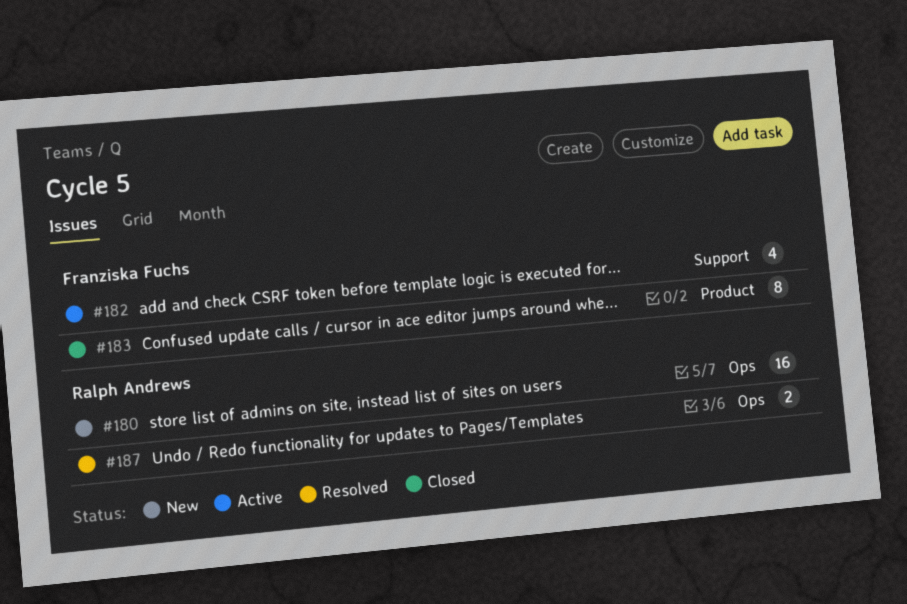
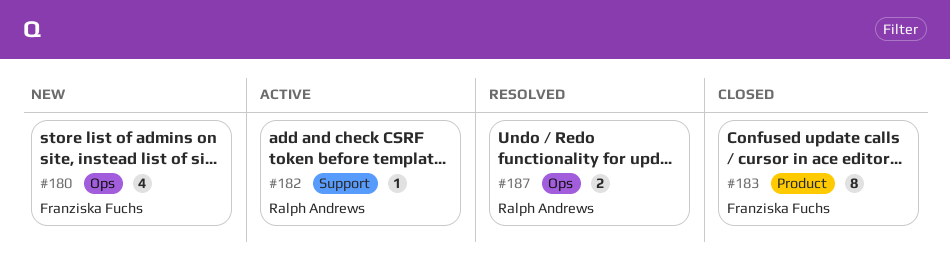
#180, owner: Ralph Andrews -> Franziska Fuchs
#180, estimate: 16 -> 4
#182, owner: Franziska Fuchs -> Ralph Andrews
#182, estimate: 4 -> 1

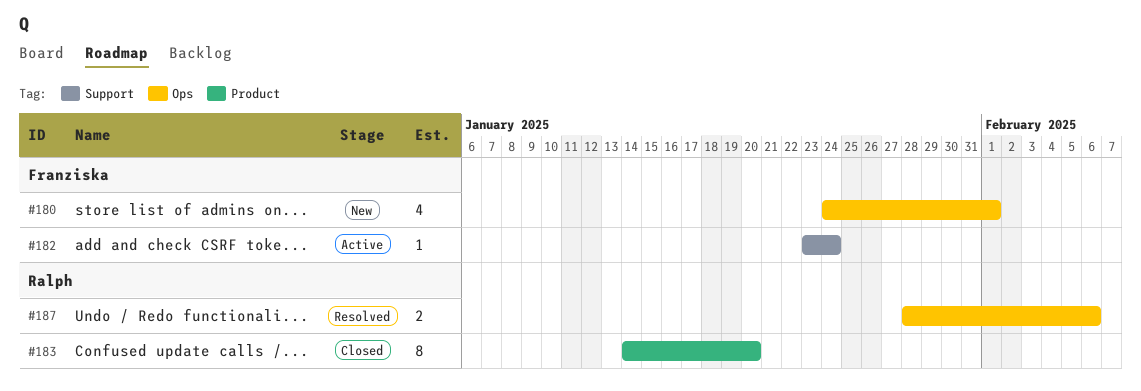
#182, owner: Ralph Andrews -> Franziska Fuchs
#183, owner: Franziska Fuchs -> Ralph Andrews

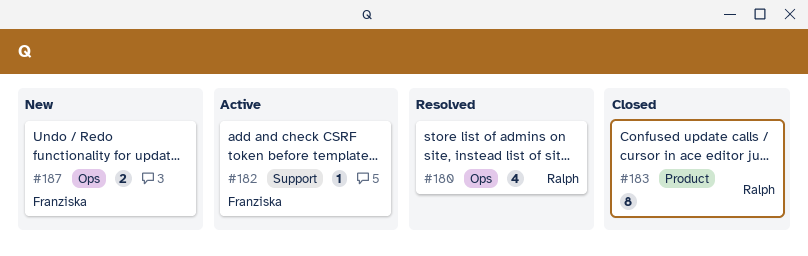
#180, status: New -> Resolved
#180, owner: Franziska -> Ralph
#187, status: Resolved -> New
#187, owner: Ralph -> Franziska

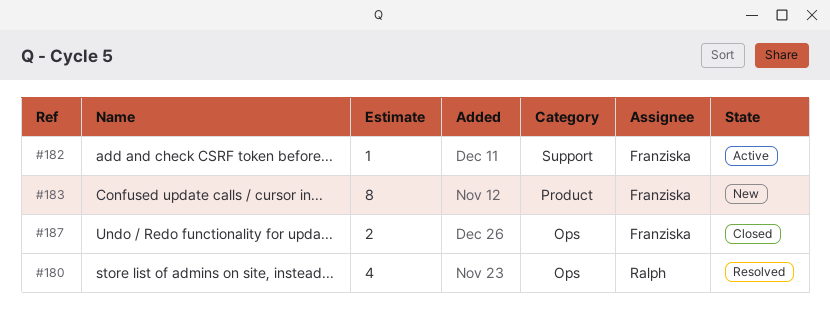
#183, status: Closed -> New
#183, owner: Ralph -> Franziska
#187, status: New -> Closed

